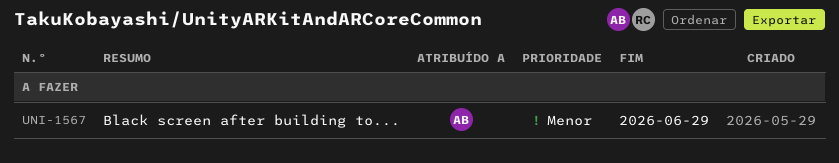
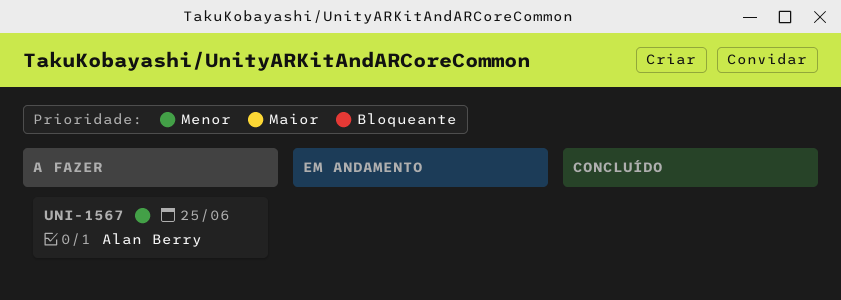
UNI-1567, due: Jun 29 -> Jun 25

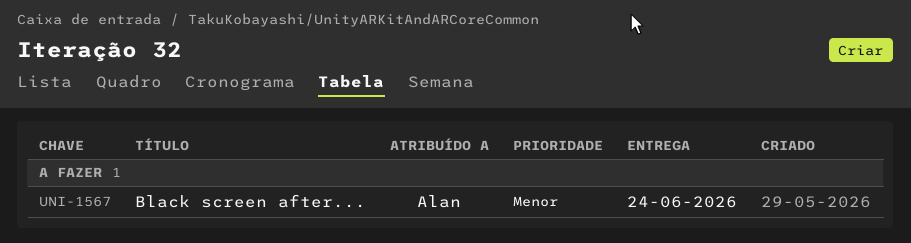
UNI-1567, due: Jun 25 -> Jun 24

